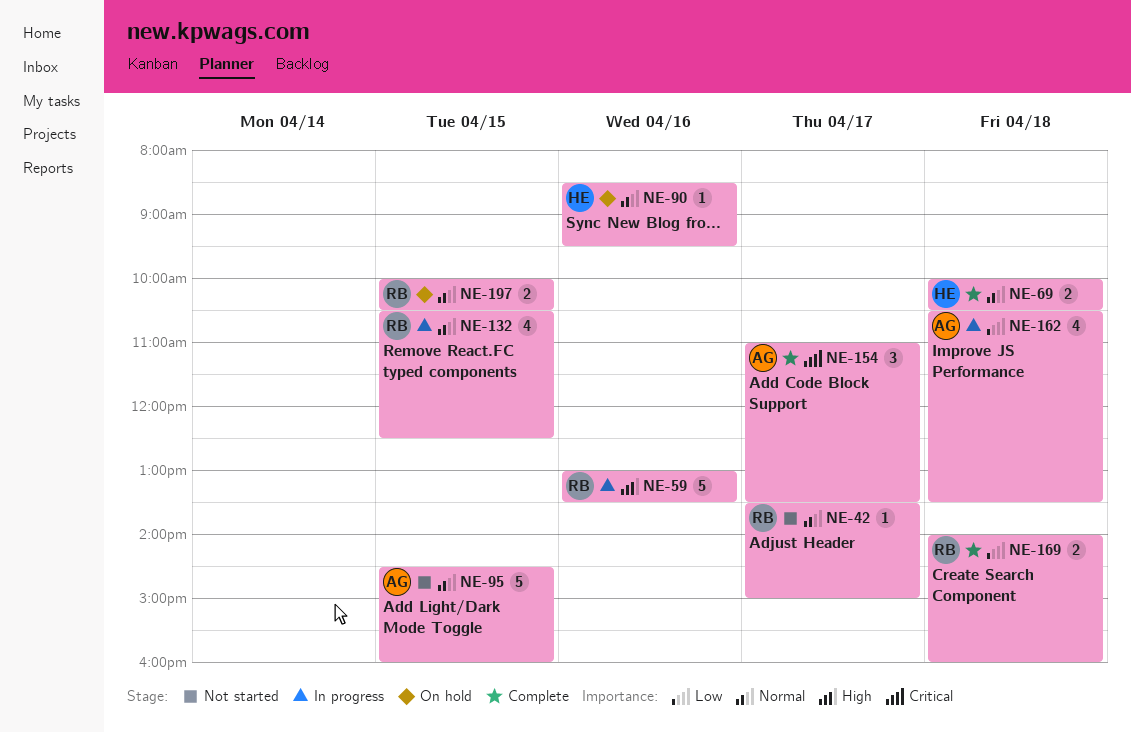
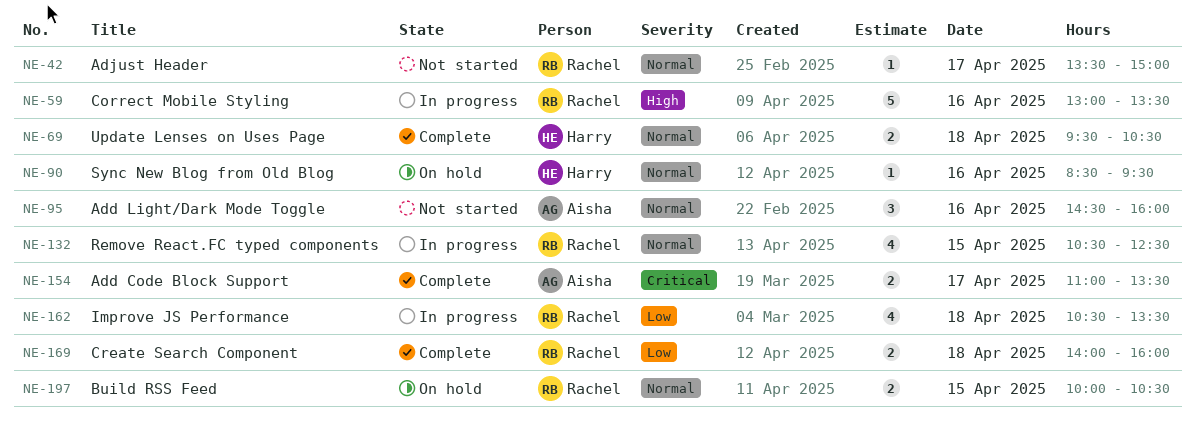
NE-69, begins: 10:00 -> 09:30
NE-95, estimate: 5 -> 3
NE-95, day: Apr 15 -> Apr 16
NE-154, estimate: 3 -> 2
NE-162, owner: Aisha -> Rachel

